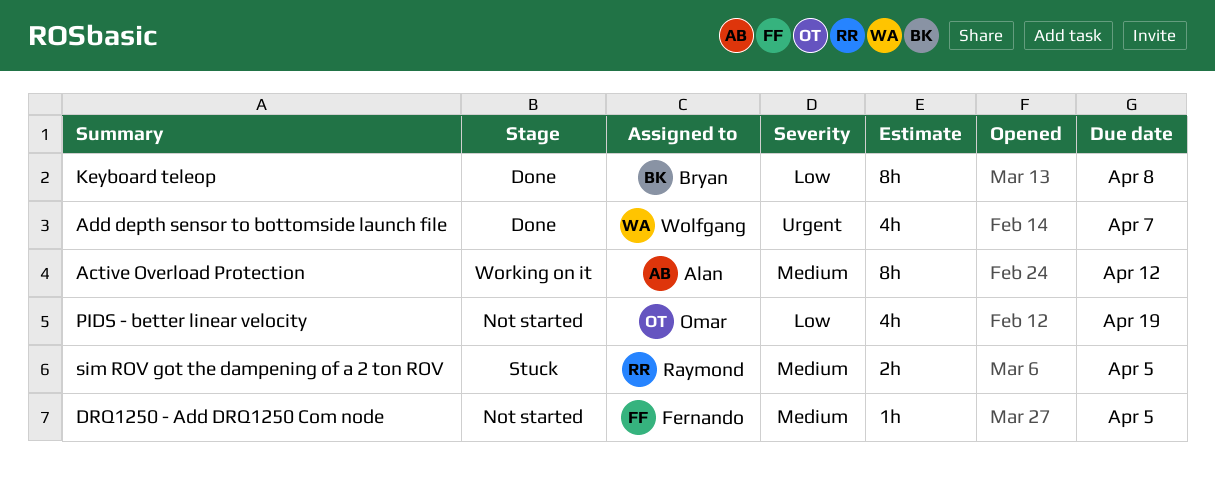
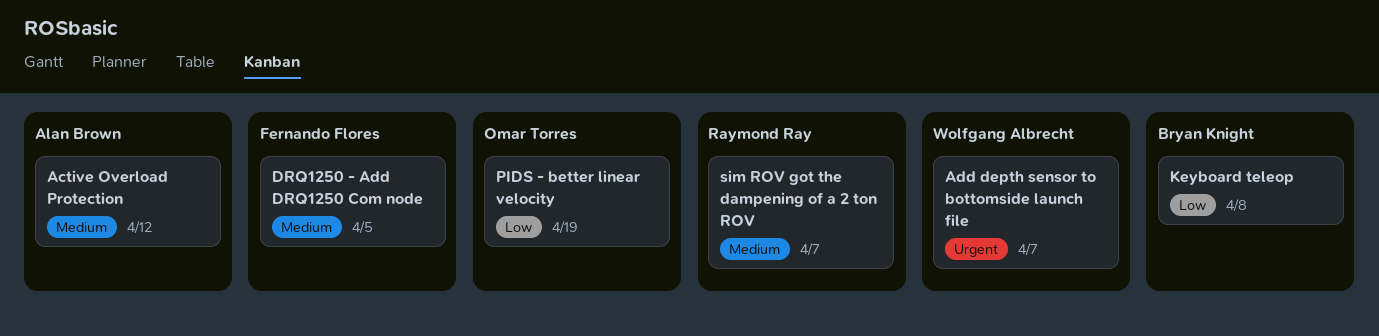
sim ROV got the dampening of a 2 ton ROV, due: Apr 5 -> Apr 7

